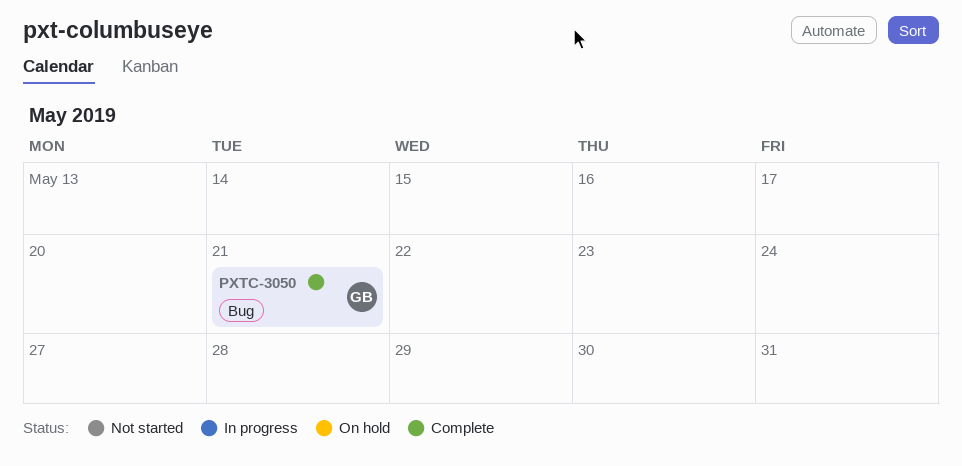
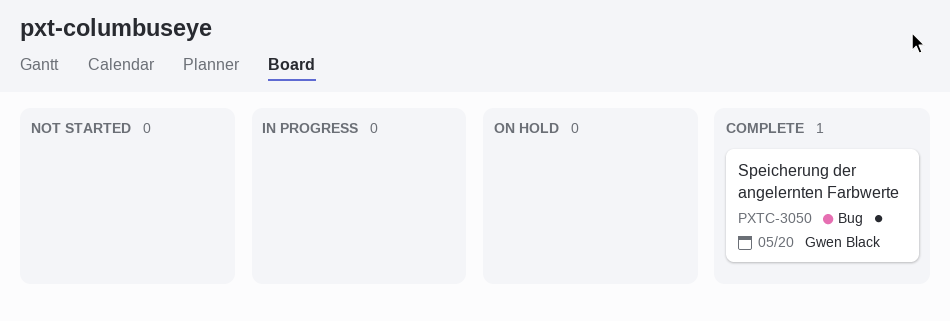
PXTC-3050, due: May 21 -> May 20

